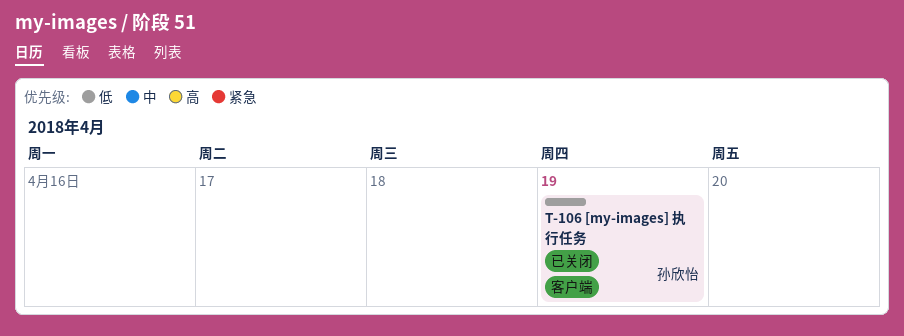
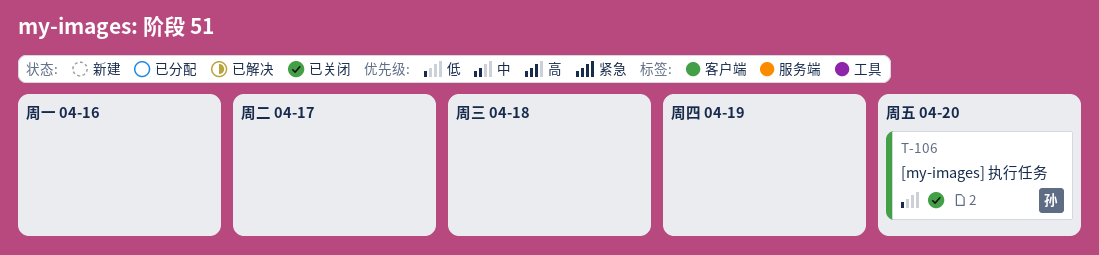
T-106, due: Apr 19 -> Apr 20

